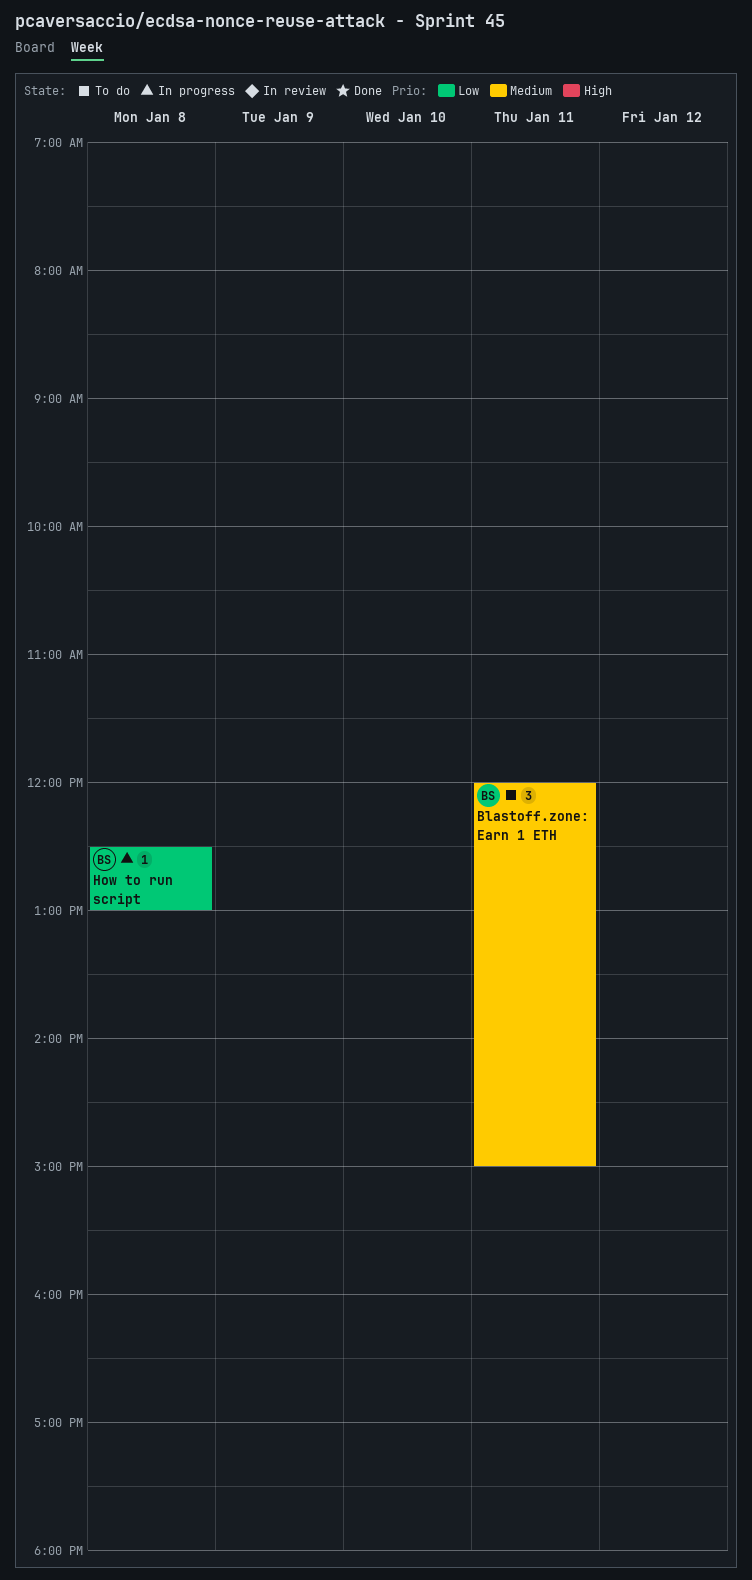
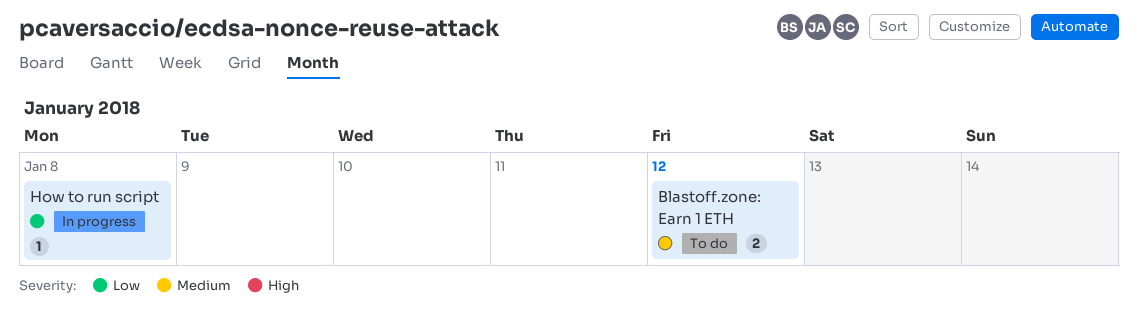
Blastoff.zone: Earn 1 ETH, estimate: 3 -> 2
Blastoff.zone: Earn 1 ETH, day: Jan 11 -> Jan 12

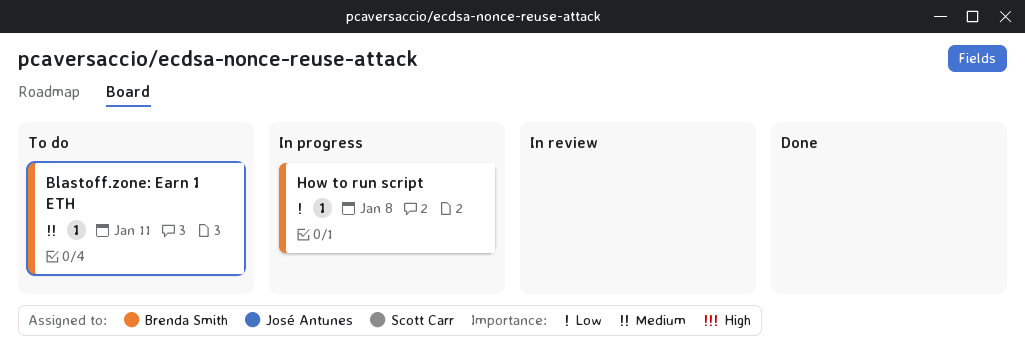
Blastoff.zone: Earn 1 ETH, estimate: 2 -> 1
Blastoff.zone: Earn 1 ETH, day: Jan 12 -> Jan 11

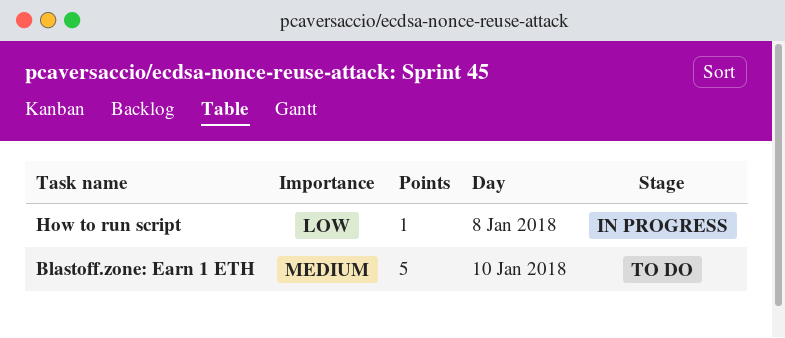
Blastoff.zone: Earn 1 ETH, estimate: 1 -> 5
Blastoff.zone: Earn 1 ETH, day: Jan 11 -> Jan 10

